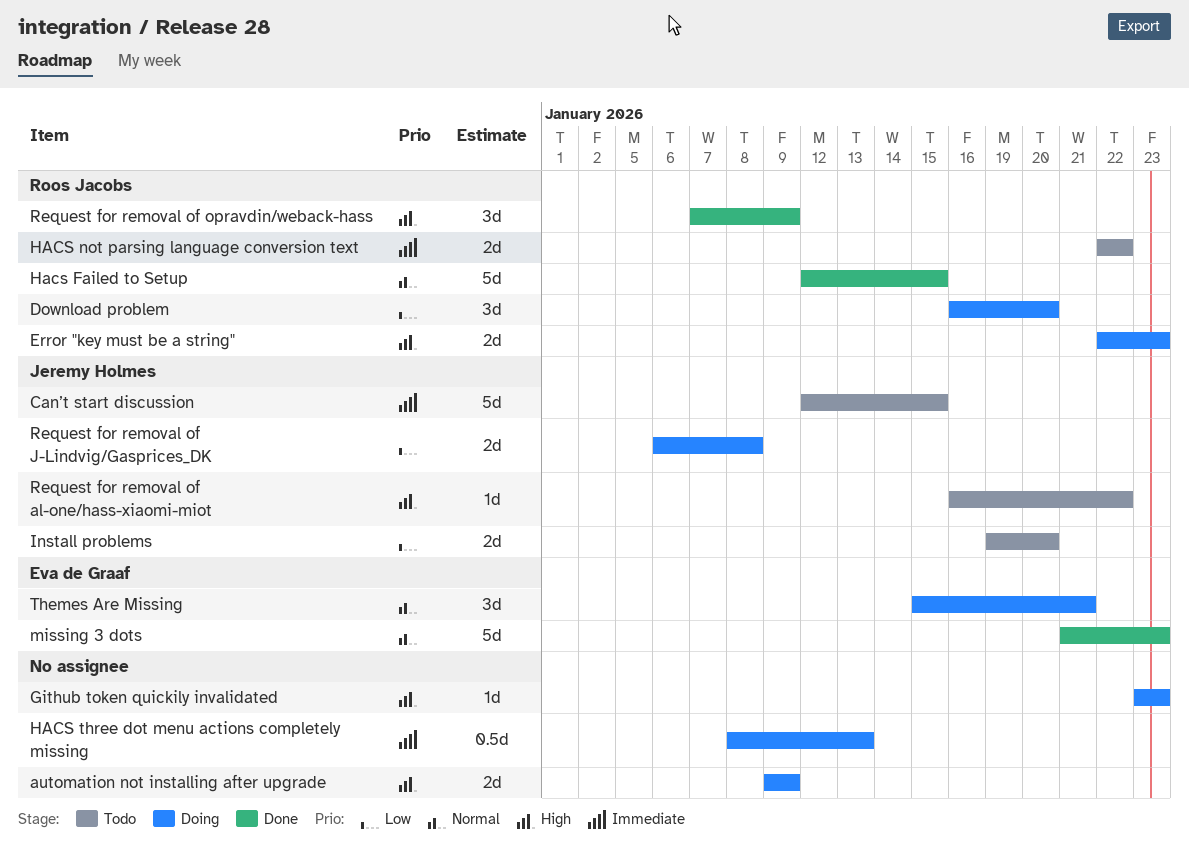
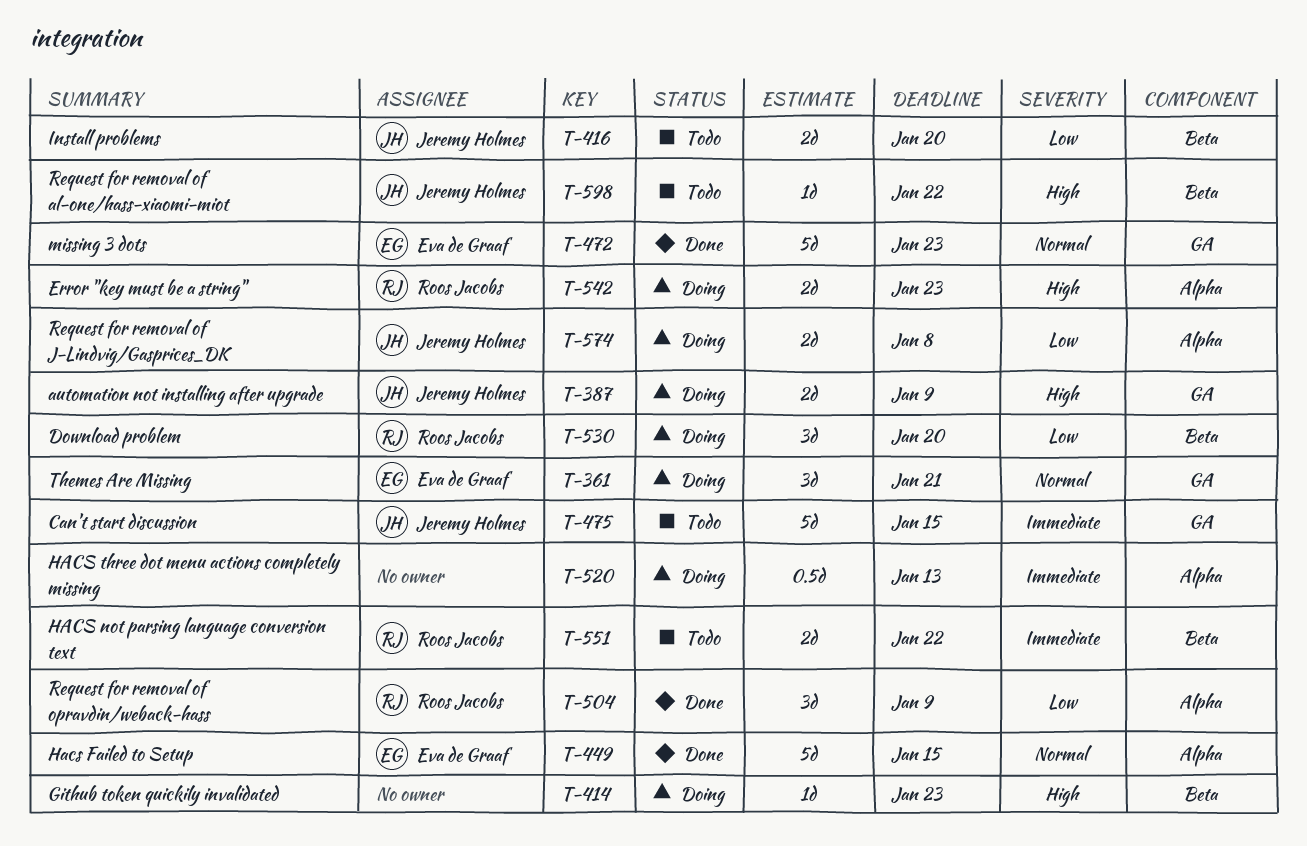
automation not installing after upgrade, owner: none -> Jeremy Holmes
Hacs Failed to Setup, owner: Roos Jacobs -> Eva de Graaf
Request for removal of opravdin/weback-hass, priority: High -> Low

